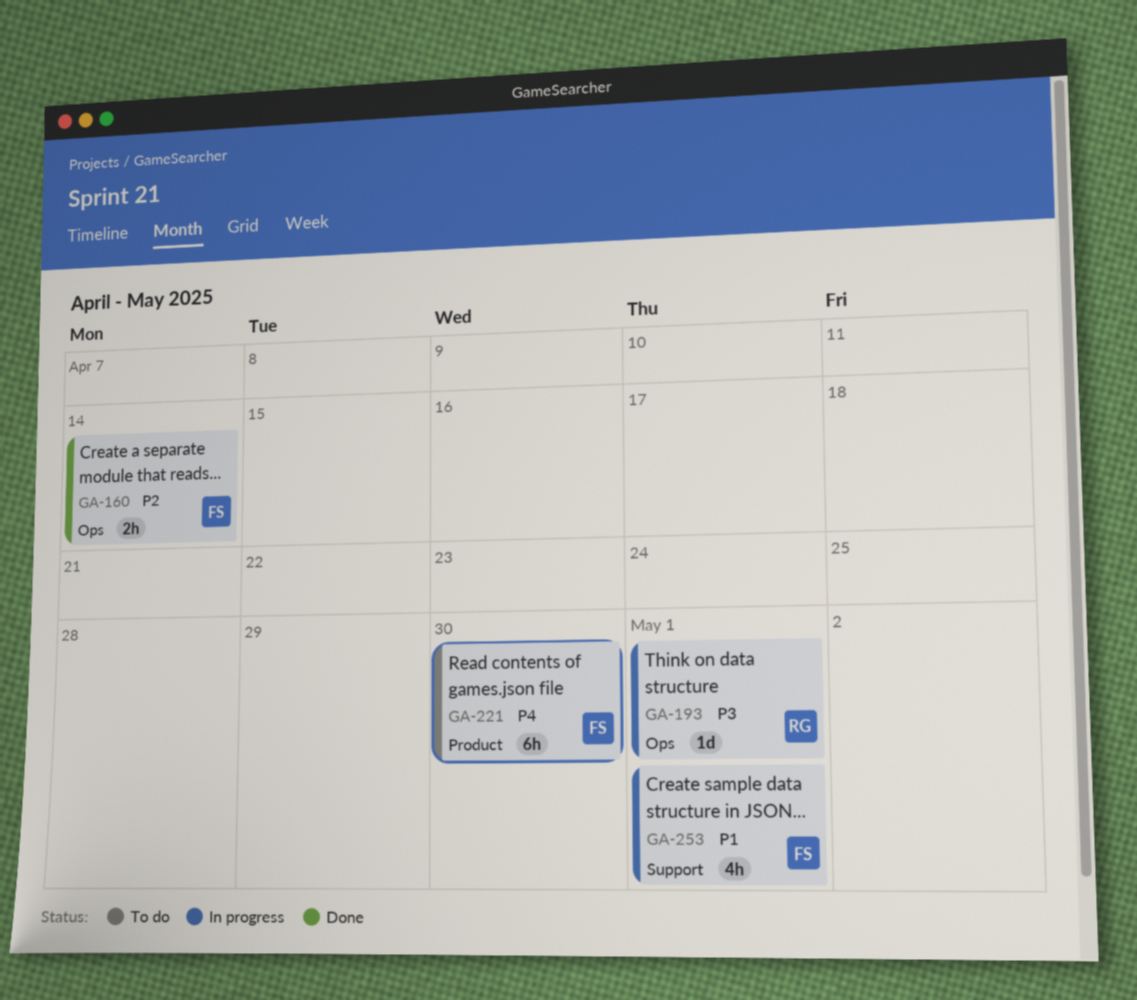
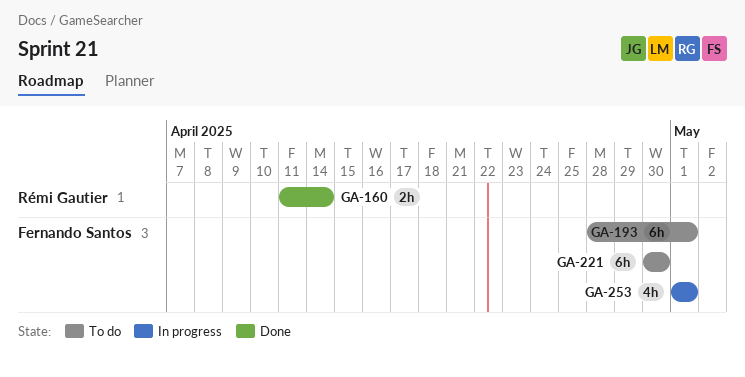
GA-160, owner: Fernando Santos -> Rémi Gautier
GA-193, status: In progress -> To do
GA-193, owner: Rémi Gautier -> Fernando Santos
GA-193, estimate: 1d -> 6h

